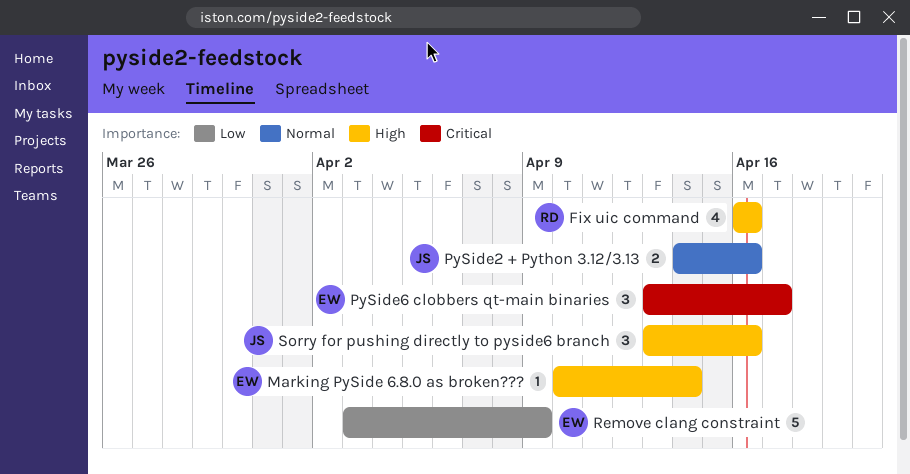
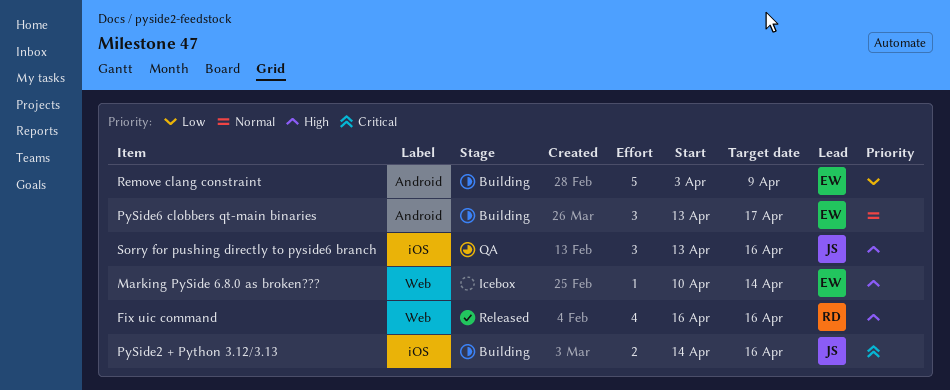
PySide2 + Python 3.12/3.13, priority: Normal -> Critical
PySide6 clobbers qt-main binaries, priority: Critical -> Normal

